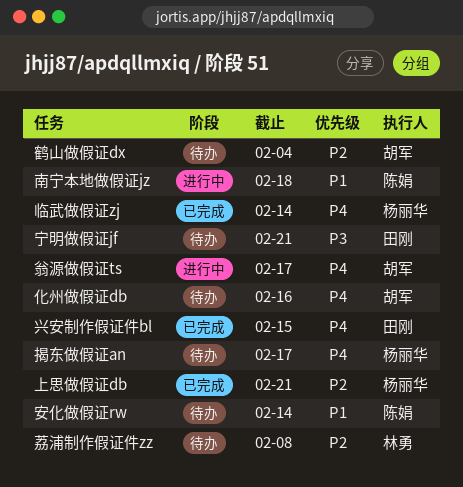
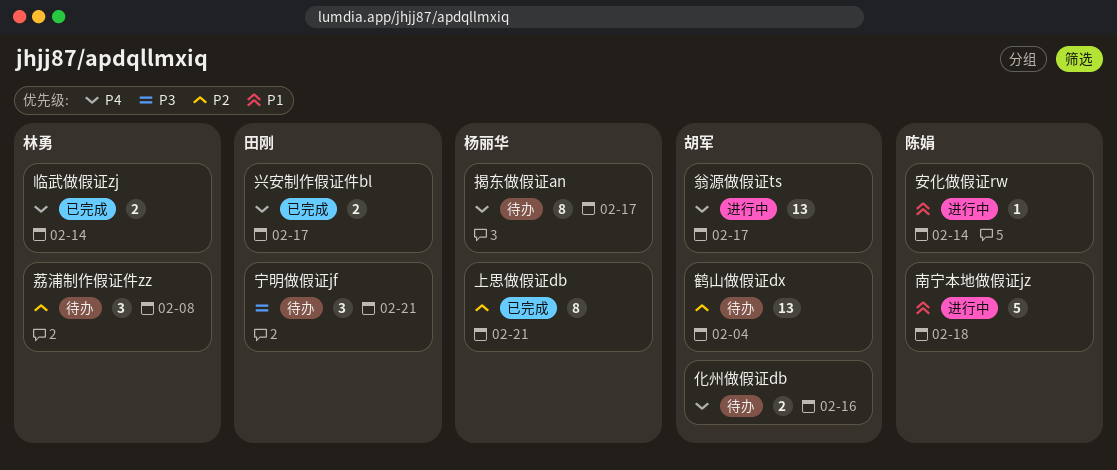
临武做假证zj, owner: 杨丽华 -> 林勇
兴安制作假证件bl, due: Feb 15 -> Feb 17
安化做假证rw, status: 待办 -> 进行中

